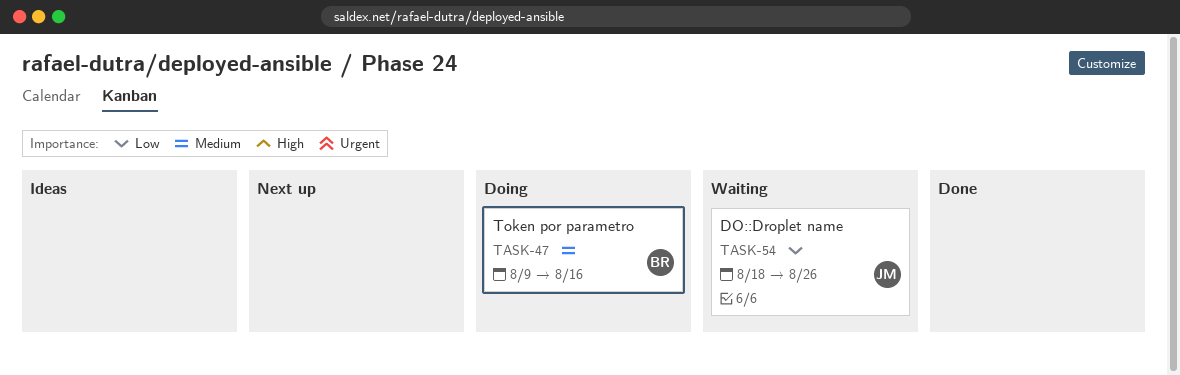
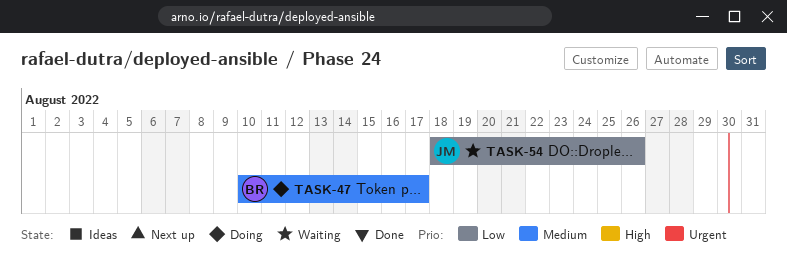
TASK-47, start: Aug 9 -> Aug 10
TASK-47, due: Aug 16 -> Aug 17

